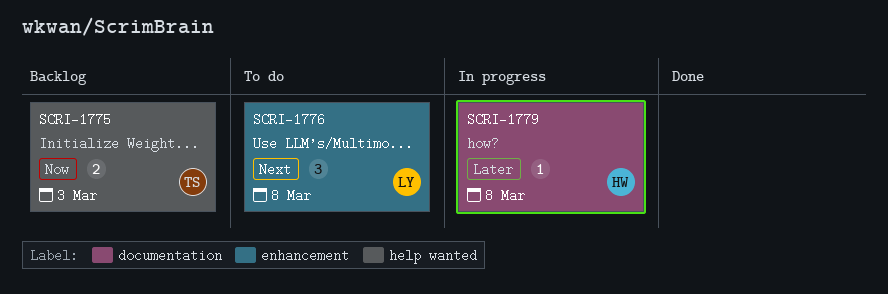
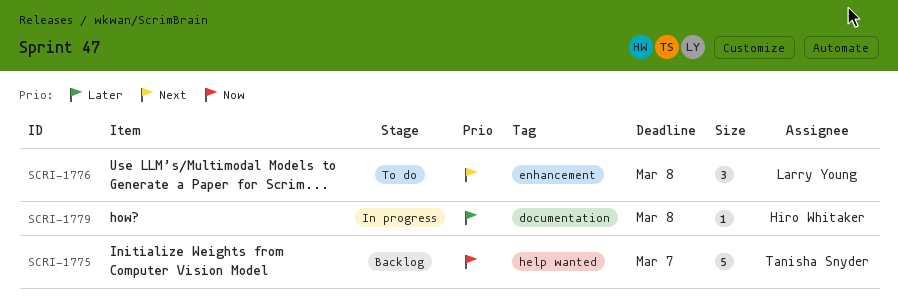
SCRI-1775, estimate: 2 -> 5
SCRI-1775, due: Mar 3 -> Mar 7

